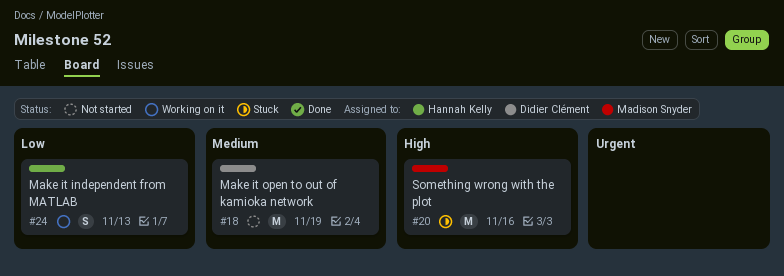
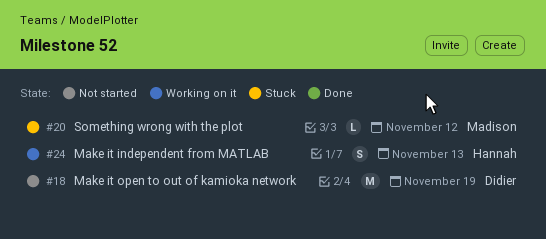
#20, estimate: M -> L
#20, due: Nov 16 -> Nov 12

